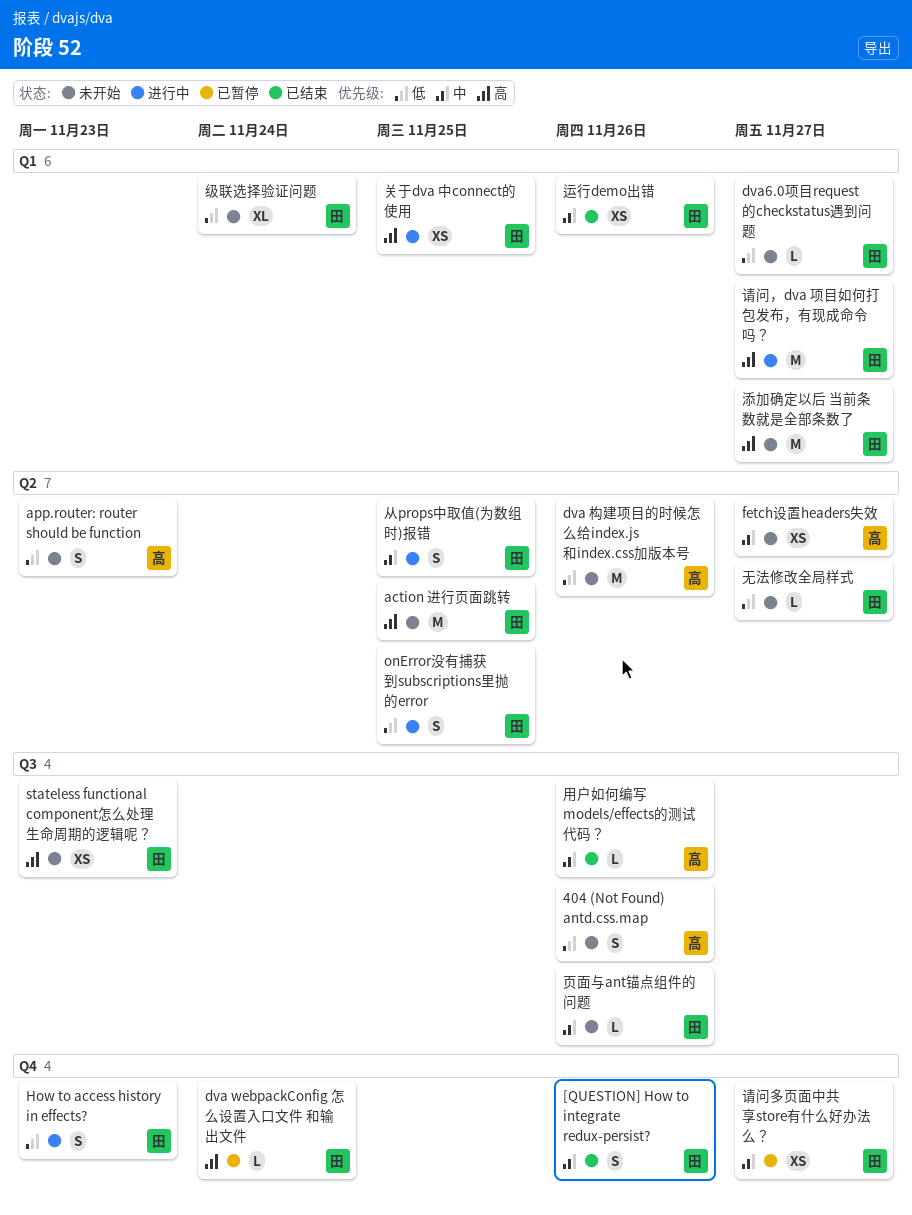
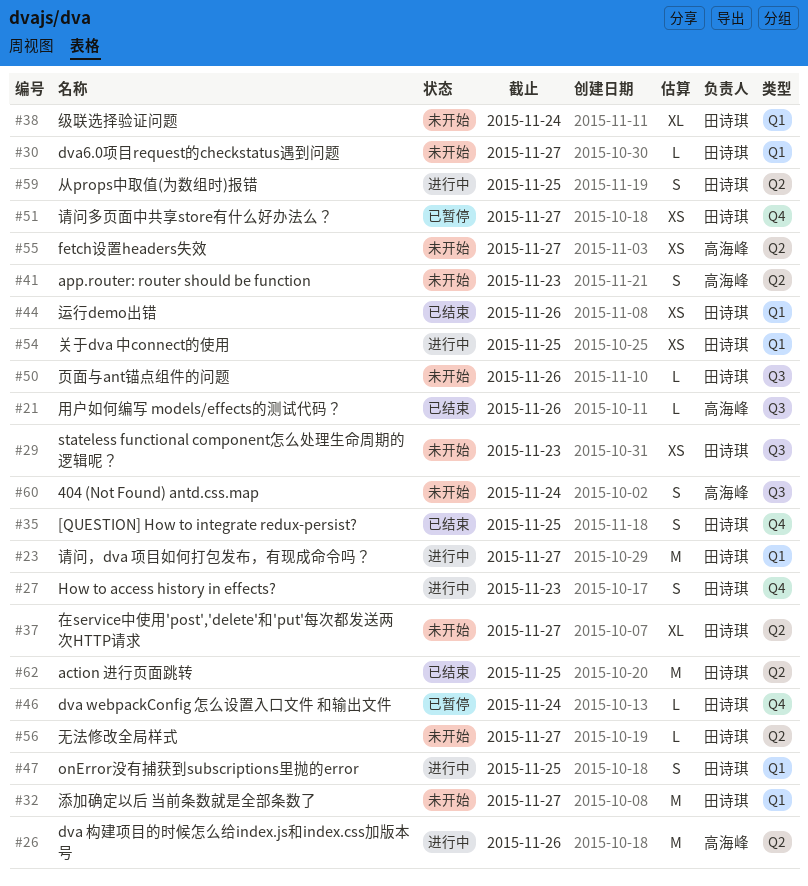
404 (Not Found) antd.css.map, due: Nov 26 -> Nov 24
[QUESTION] How to integrate redux-persist?, due: Nov 26 -> Nov 25
action 进行页面跳转, status: 未开始 -> 已结束
dva 构建项目的时候怎么给index.js和index.css加版本号, status: 未开始 -> 进行中
onError没有捕获到subscriptions里抛的error, label: Q2 -> Q1
在service中使用'post','delete'和'put'每次都发送两次HTTP请求: none -> present

